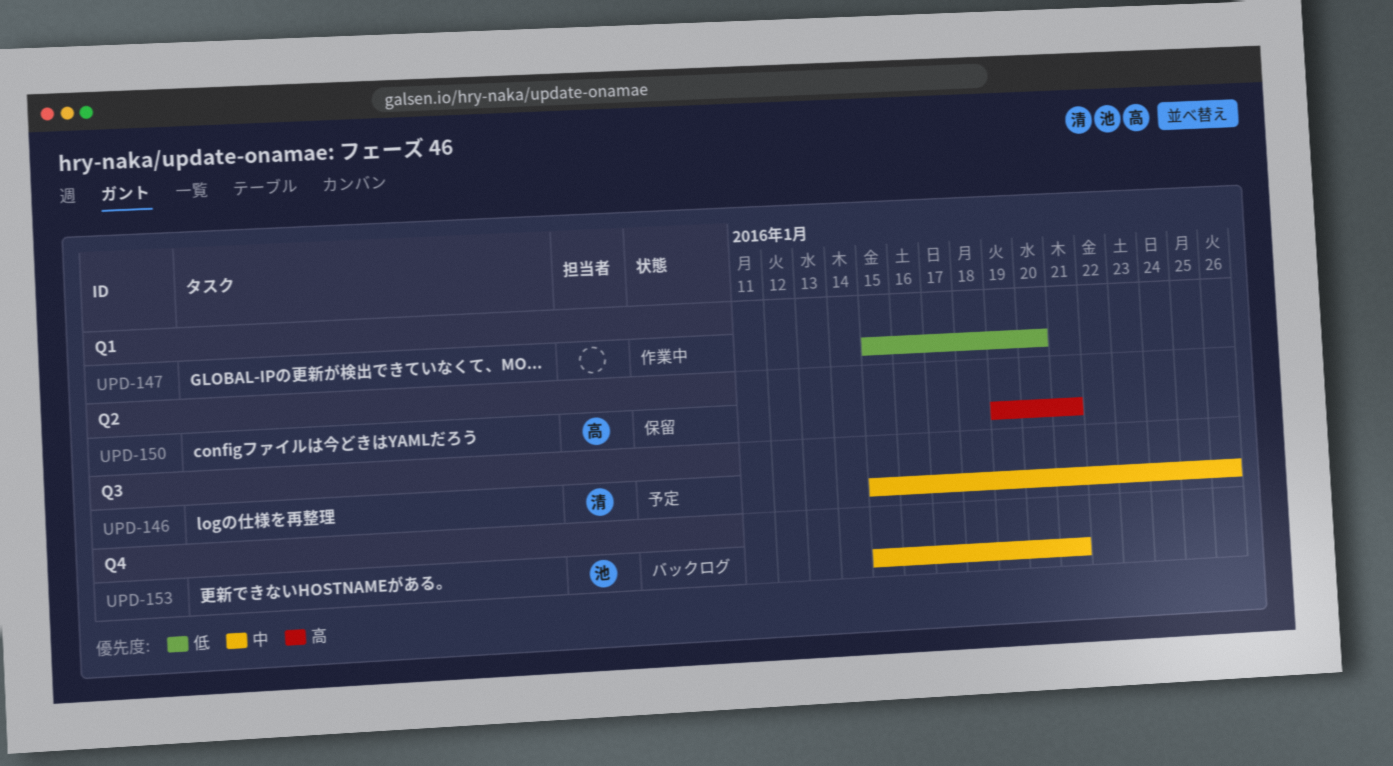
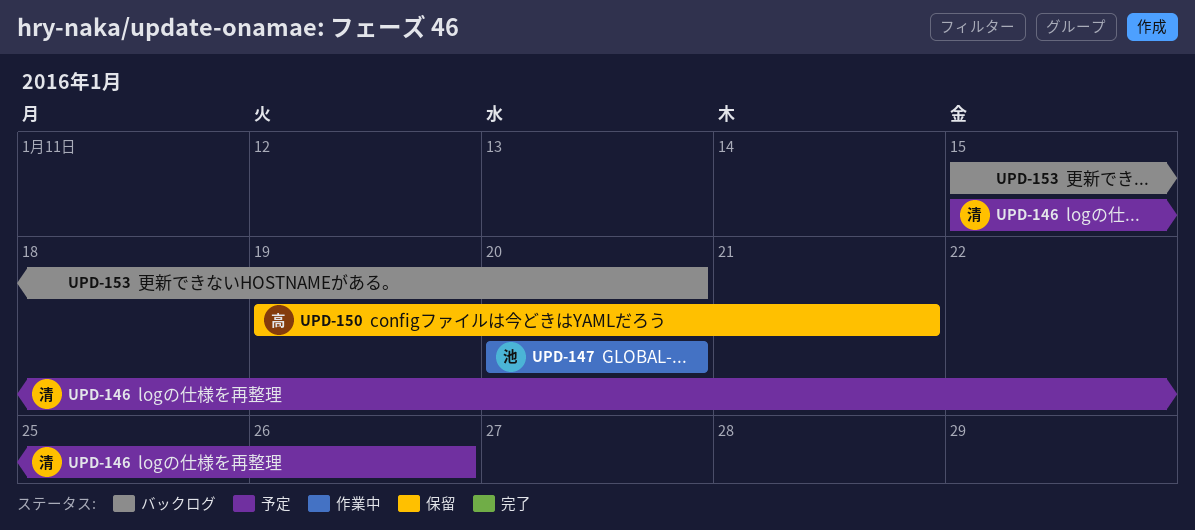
UPD-147, owner: none -> 池
UPD-147, start: Jan 15 -> Jan 20
UPD-153, owner: 池 -> none
UPD-153, due: Jan 21 -> Jan 20

